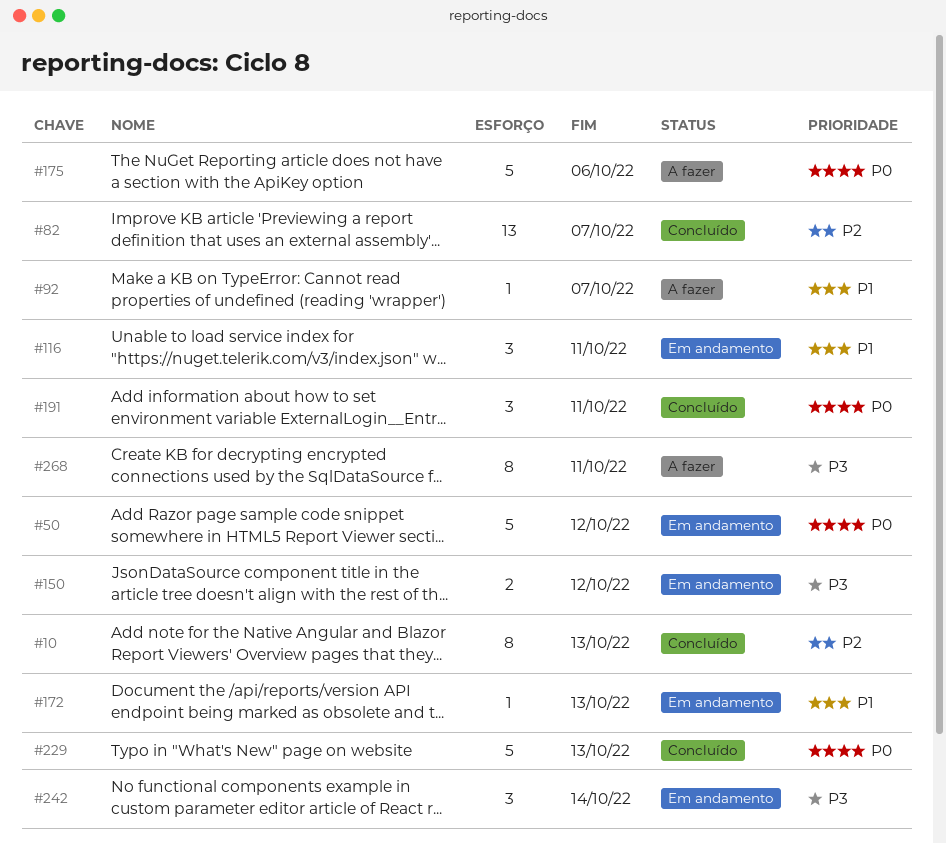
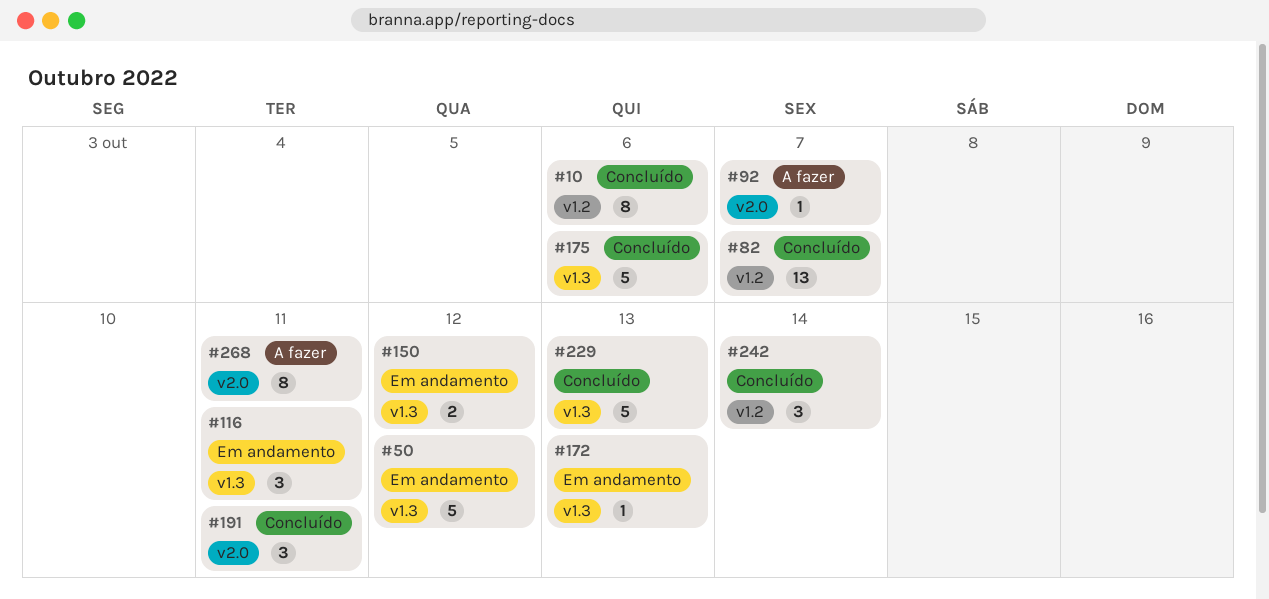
#10, due: Oct 13 -> Oct 6
#175, status: A fazer -> Concluído
#242, status: Em andamento -> Concluído

